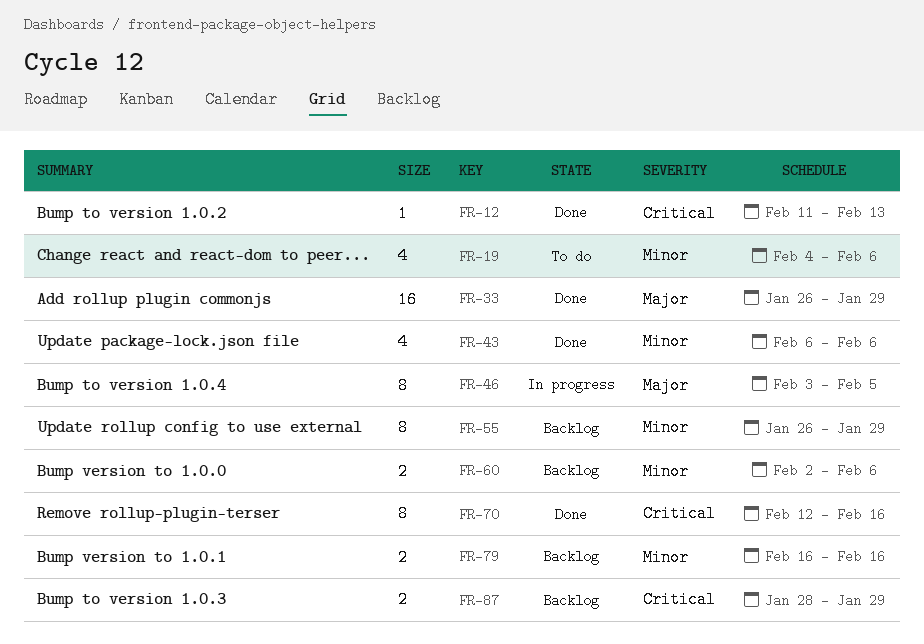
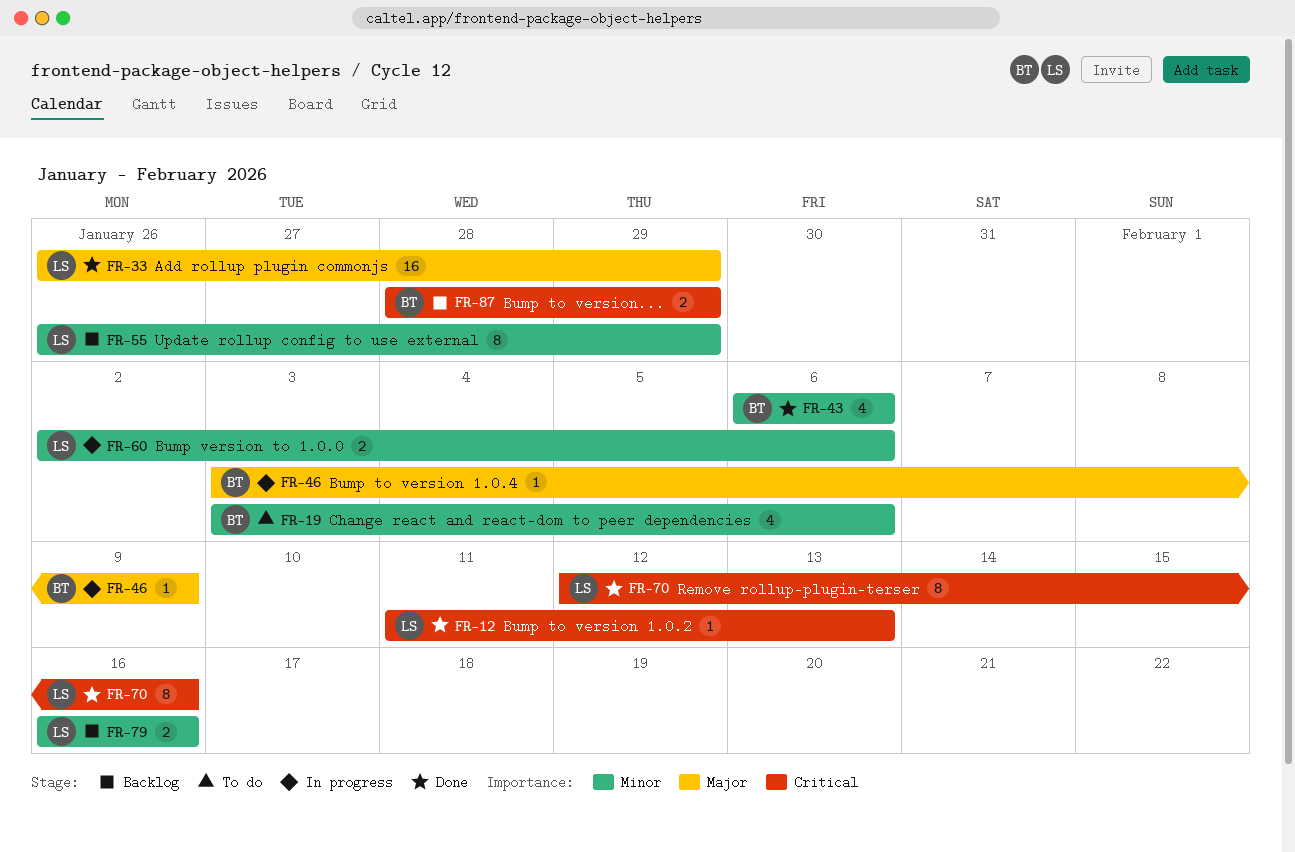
FR-19, start: Feb 4 -> Feb 3
FR-46, estimate: 8 -> 1
FR-46, due: Feb 5 -> Feb 9
FR-60, status: Backlog -> In progress

